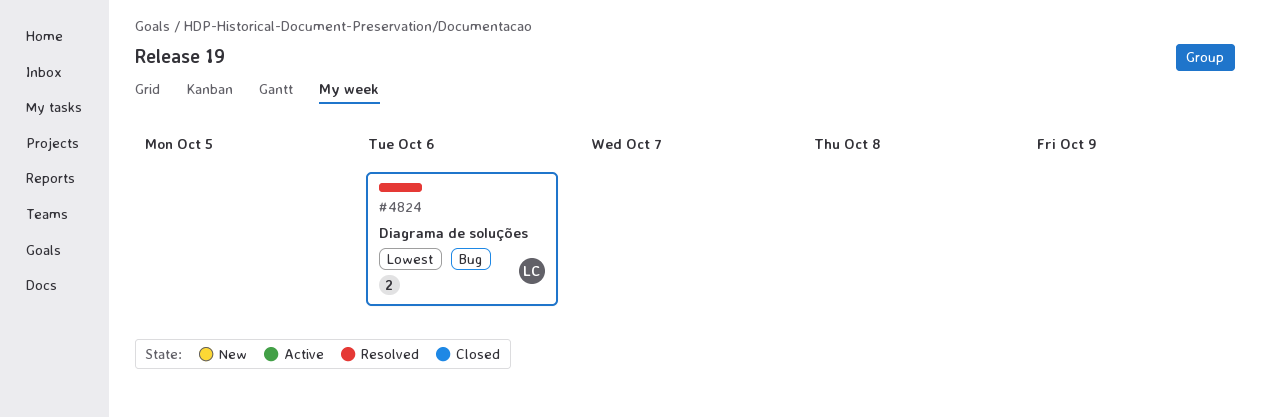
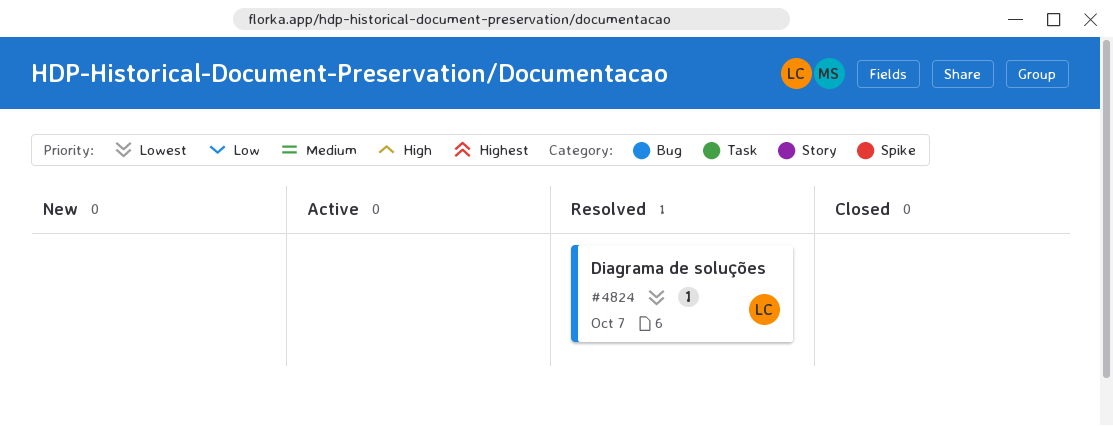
#4824, estimate: 2 -> 1
#4824, due: Oct 6 -> Oct 7

